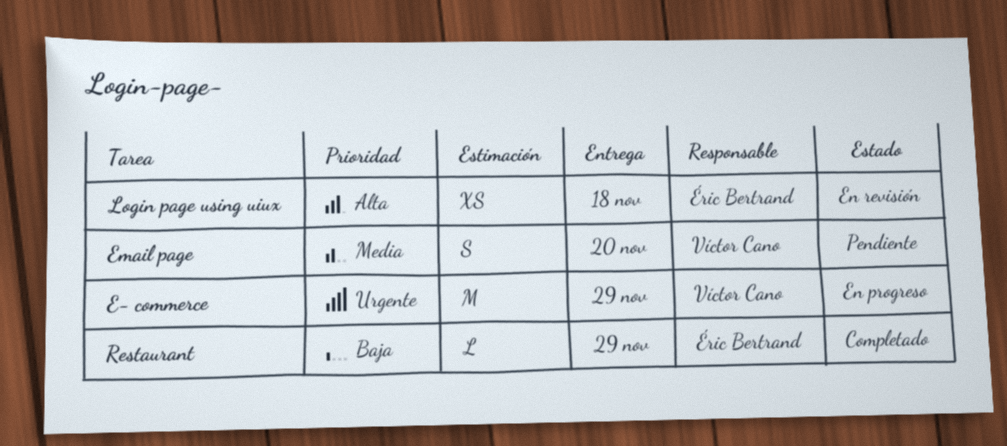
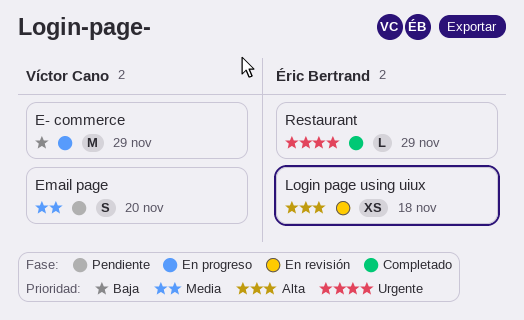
E- commerce, priority: Urgente -> Baja
Restaurant, priority: Baja -> Urgente

